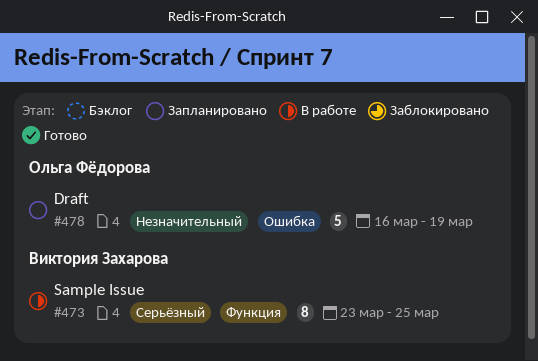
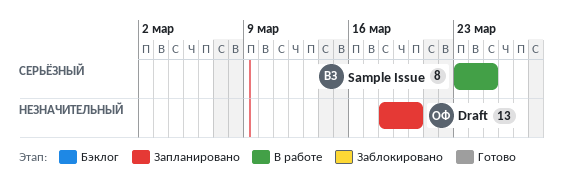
Draft, estimate: 5 -> 13
Draft, start: Mar 16 -> Mar 18
Draft, due: Mar 19 -> Mar 20

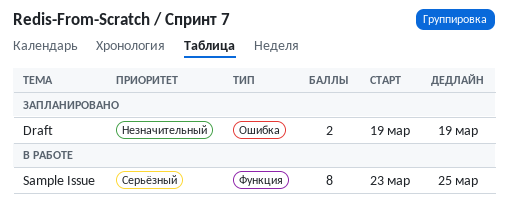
Draft, estimate: 13 -> 2
Draft, start: Mar 18 -> Mar 19
Draft, due: Mar 20 -> Mar 19

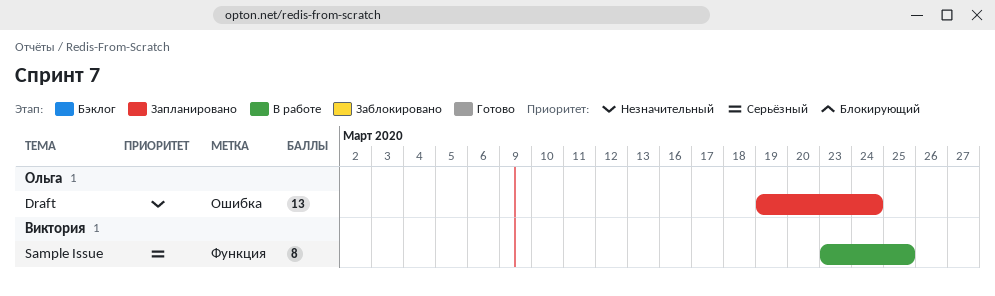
Draft, estimate: 2 -> 13
Draft, due: Mar 19 -> Mar 24

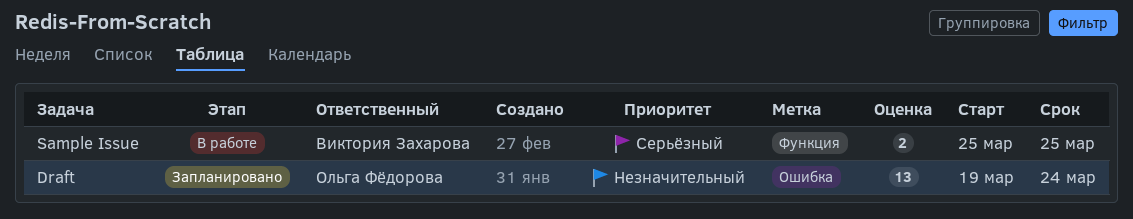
Sample Issue, estimate: 8 -> 2
Sample Issue, start: Mar 23 -> Mar 25

